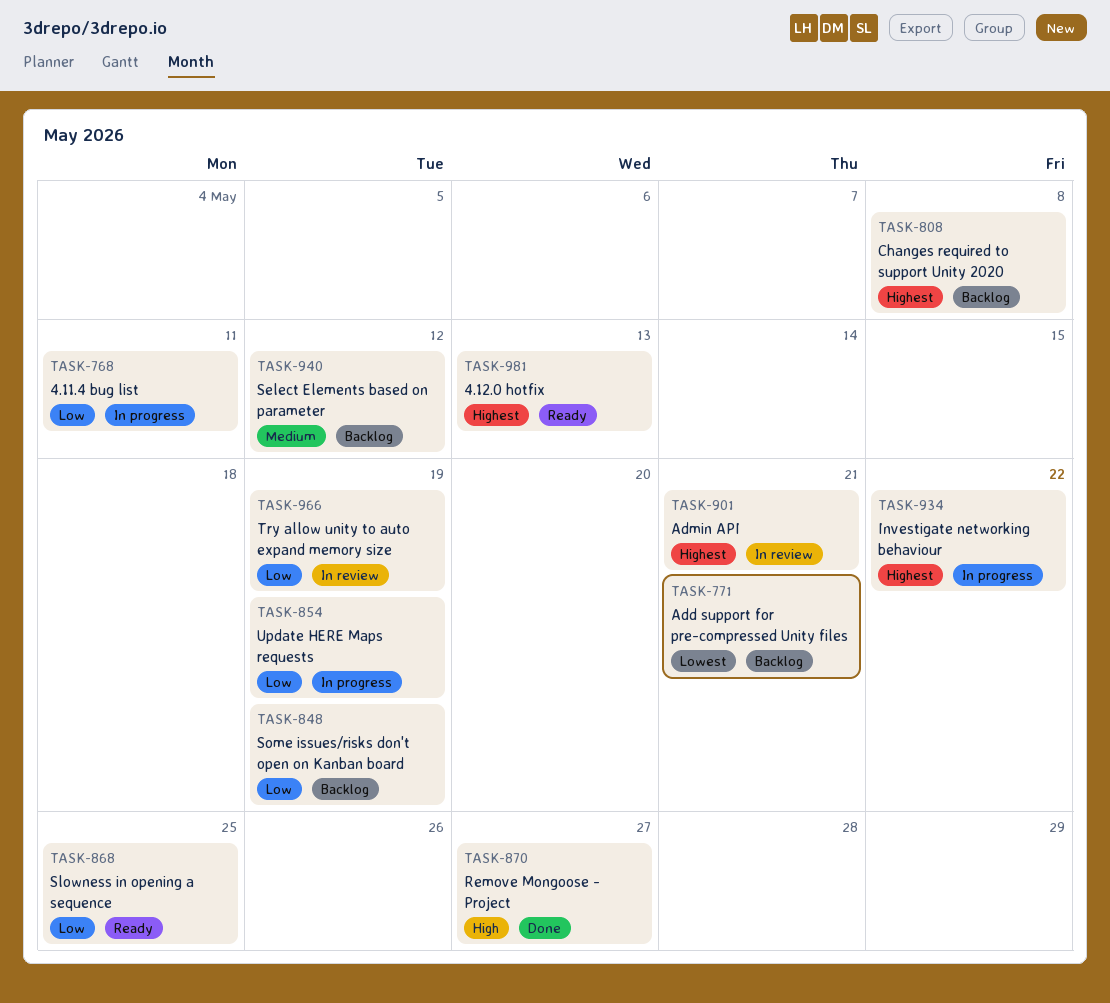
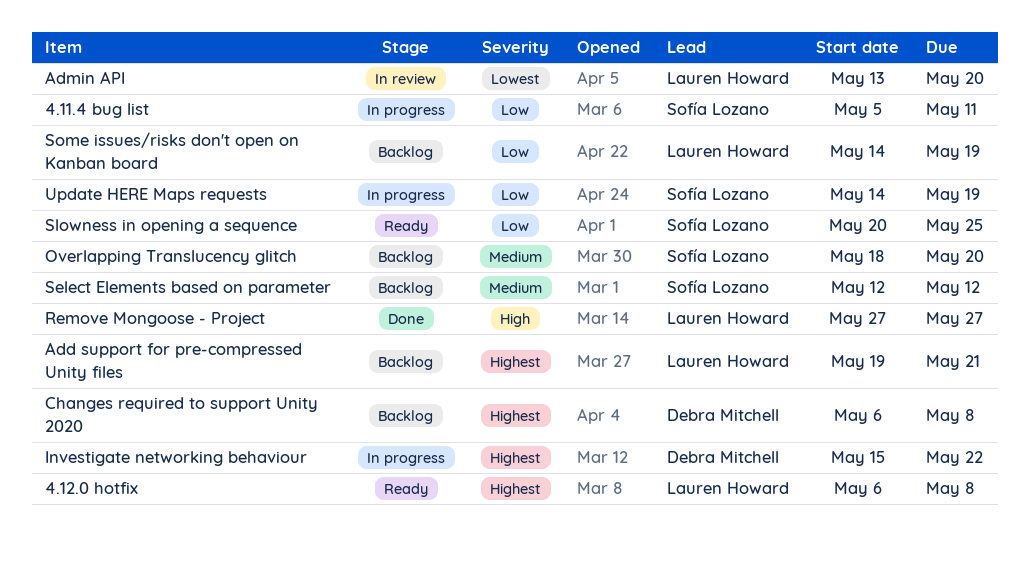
4.12.0 hotfix, due: May 13 -> May 8
Add support for pre-compressed Unity files, priority: Lowest -> Highest
Admin API, priority: Highest -> Lowest
Admin API, due: May 21 -> May 20
Overlapping Translucency glitch: none -> present
Try allow unity to auto expand memory size: present -> none

